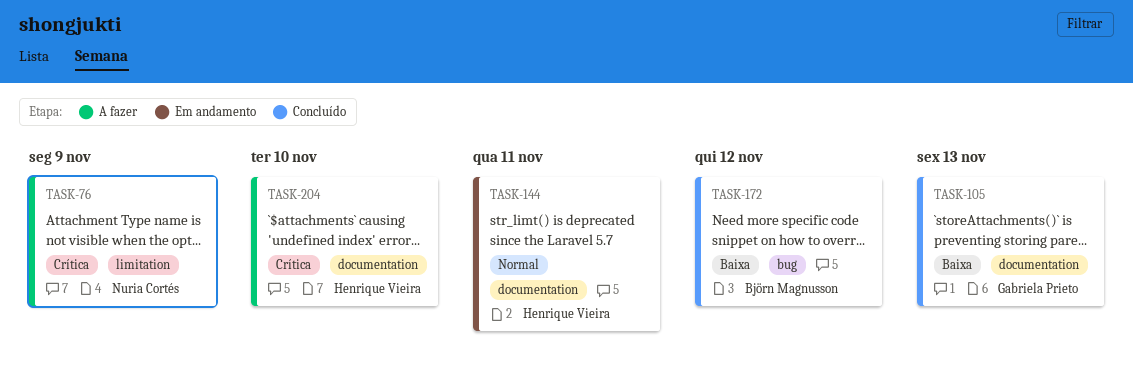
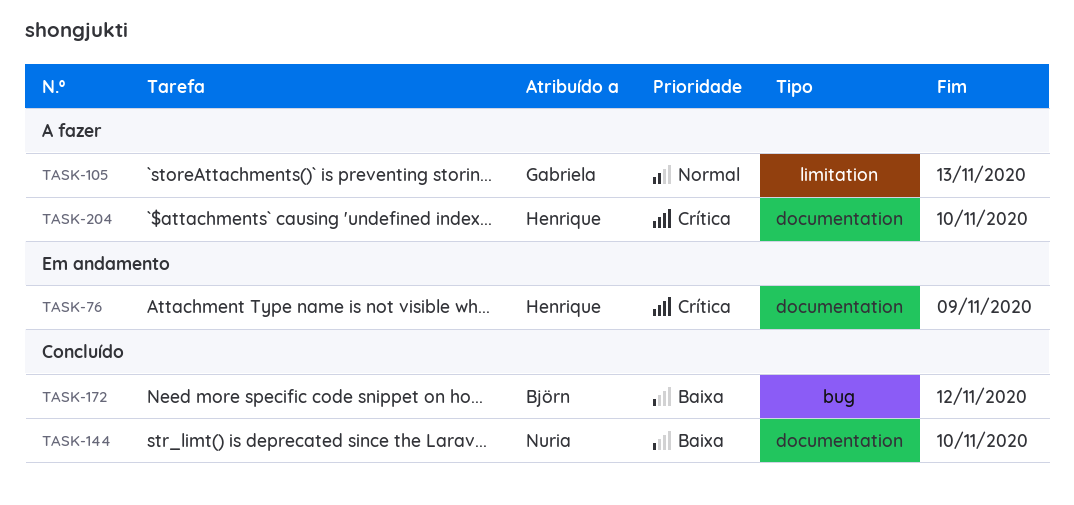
TASK-76, status: A fazer -> Em andamento
TASK-76, owner: Nuria Cortés -> Henrique Vieira
TASK-76, label: limitation -> documentation
TASK-105, status: Concluído -> A fazer
TASK-105, priority: Baixa -> Normal
TASK-105, label: documentation -> limitation
TASK-144, status: Em andamento -> Concluído
TASK-144, owner: Henrique Vieira -> Nuria Cortés
TASK-144, priority: Normal -> Baixa
TASK-144, due: Nov 11 -> Nov 10

